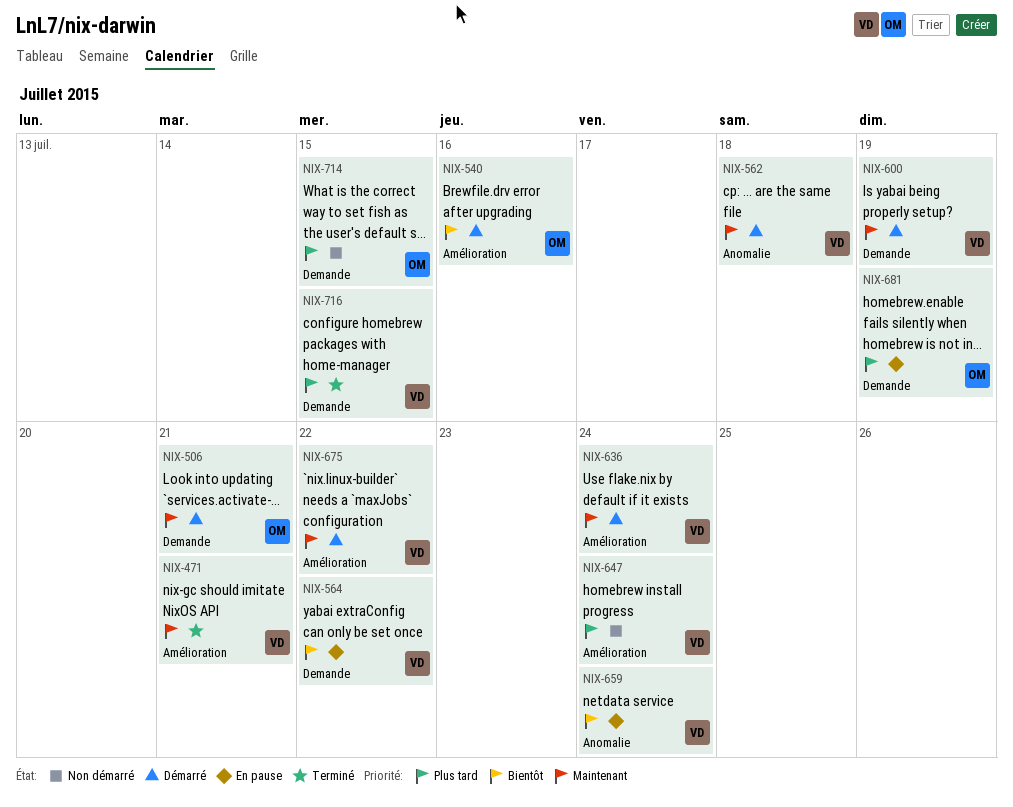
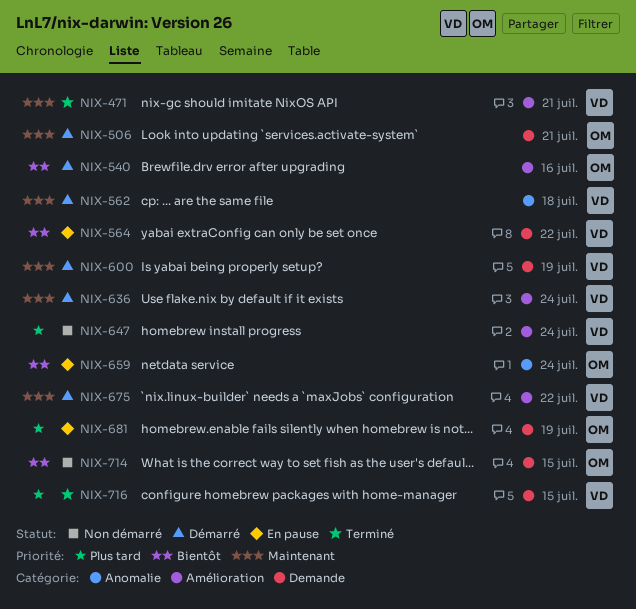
NIX-659, owner: VD -> OM
NIX-714, priority: Plus tard -> Bientôt

